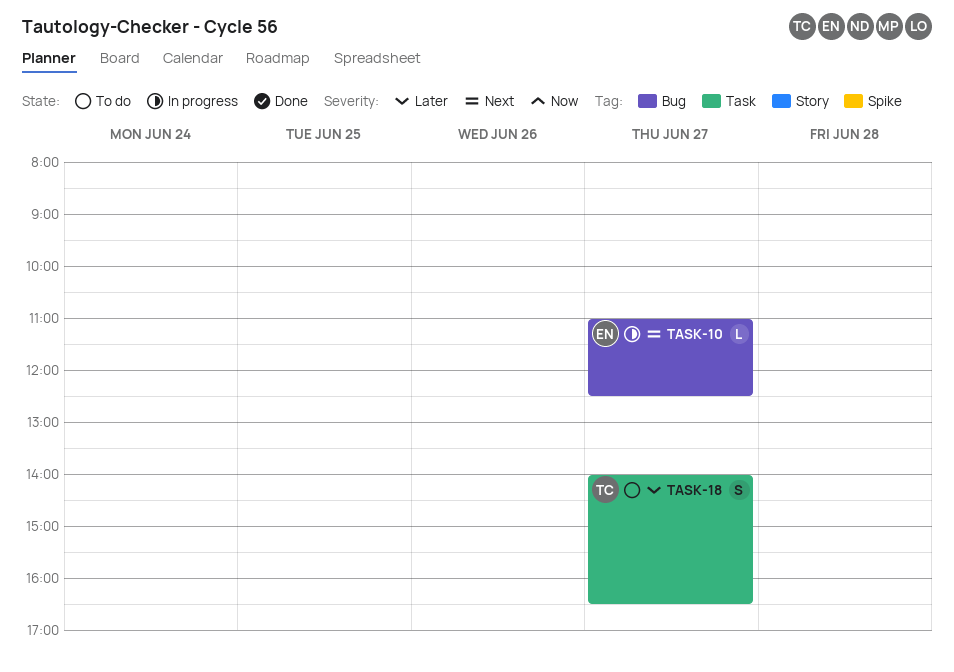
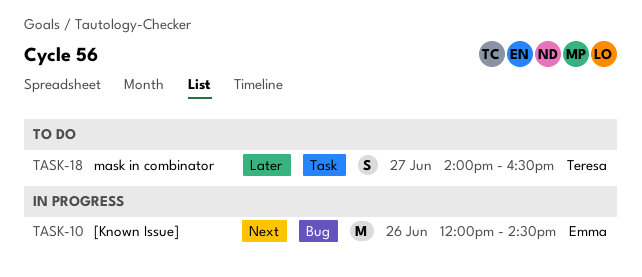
TASK-10, estimate: L -> M
TASK-10, day: Jun 27 -> Jun 26
TASK-10, begins: 11:00 -> 12:00
TASK-10, ends: 12:30 -> 14:30

